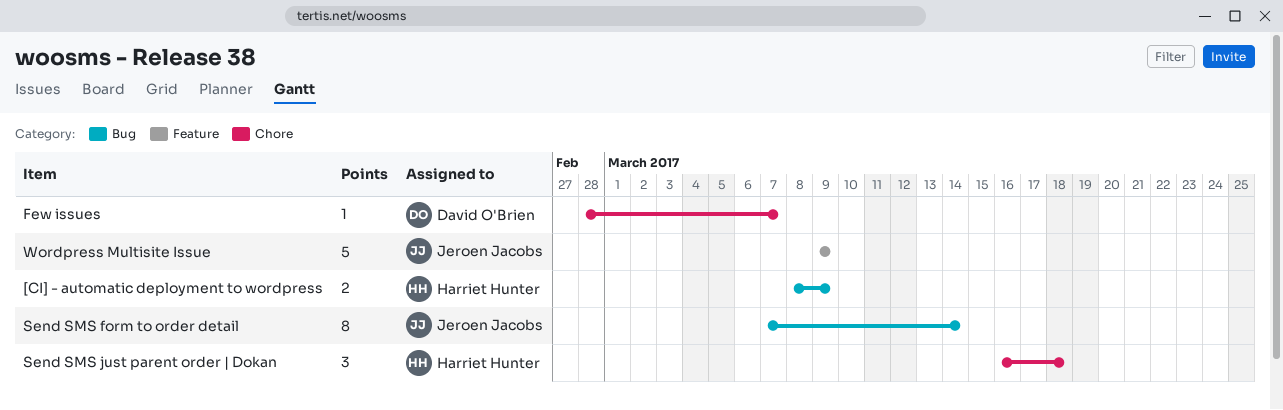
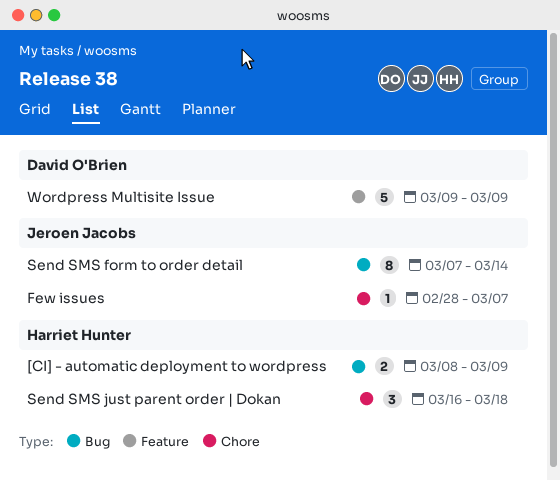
Few issues, owner: David O'Brien -> Jeroen Jacobs
Wordpress Multisite Issue, owner: Jeroen Jacobs -> David O'Brien

